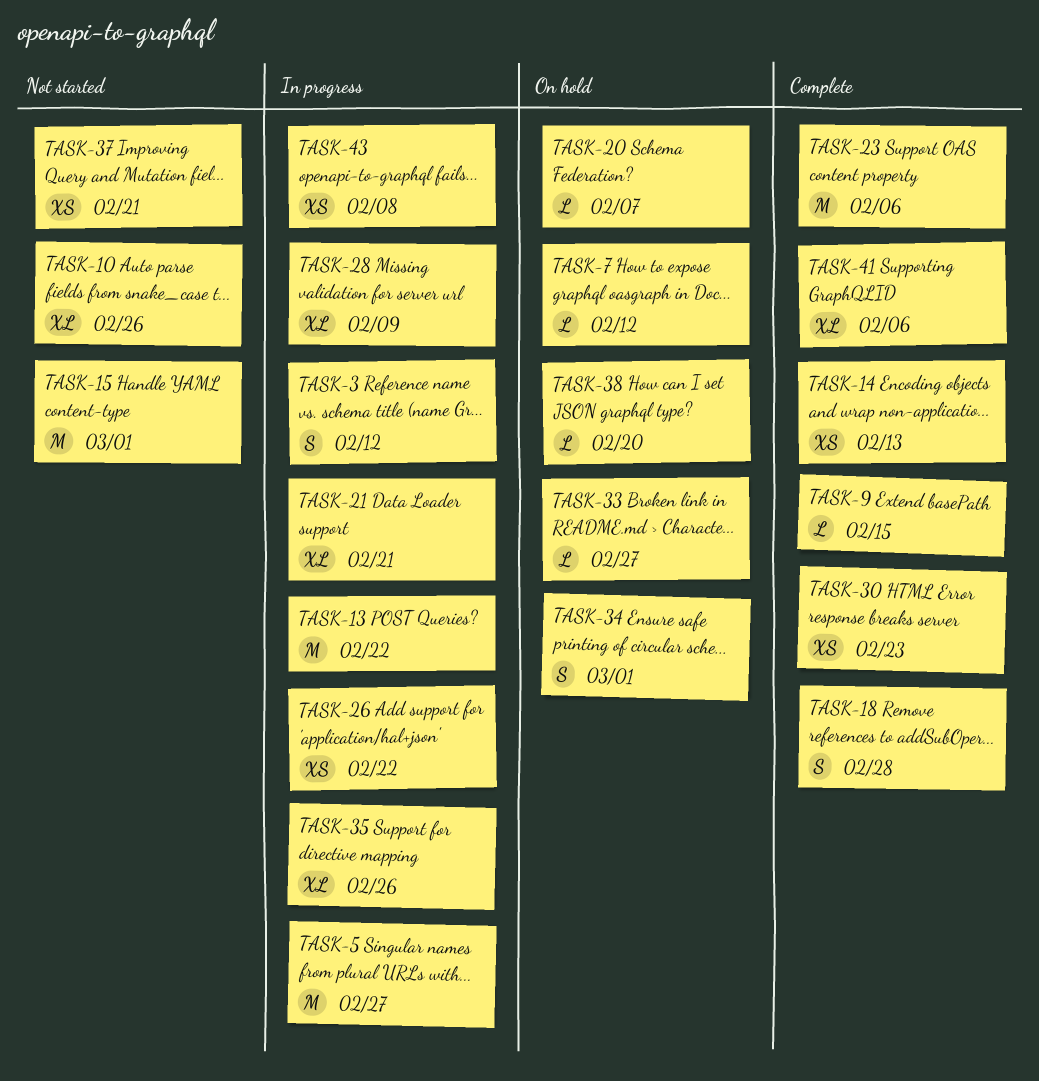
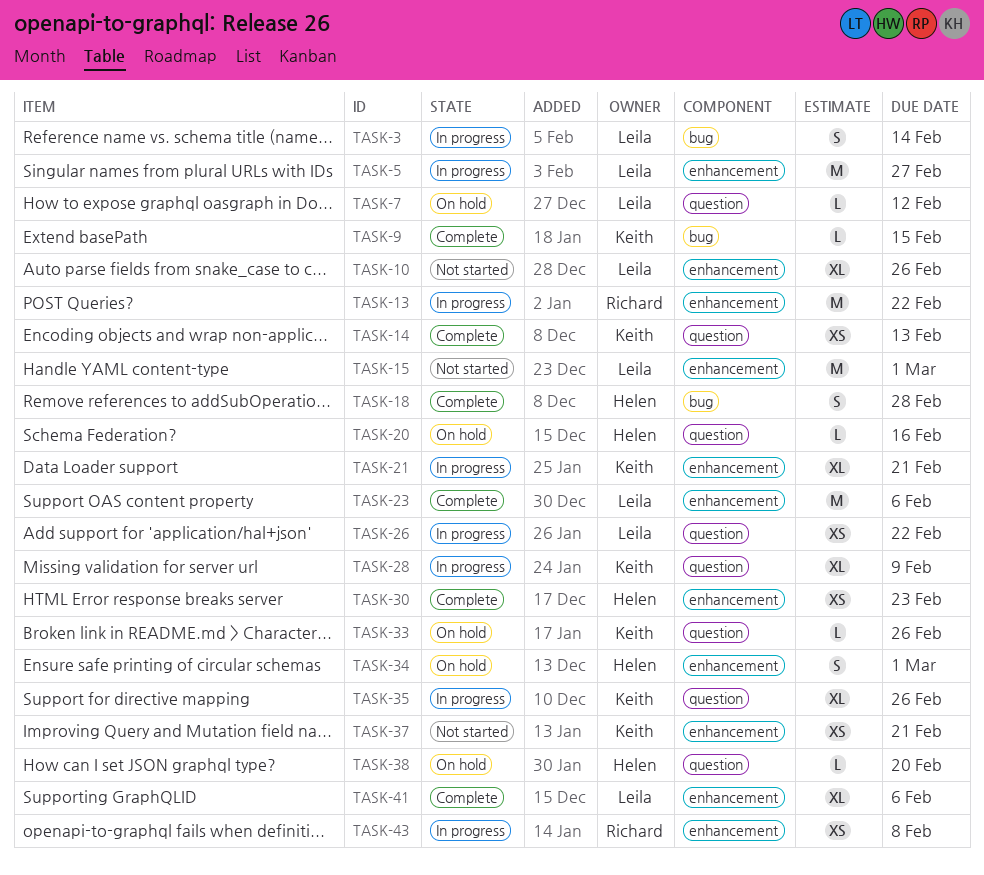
TASK-3, due: Feb 12 -> Feb 14
TASK-20, due: Feb 7 -> Feb 16
TASK-33, due: Feb 27 -> Feb 26

